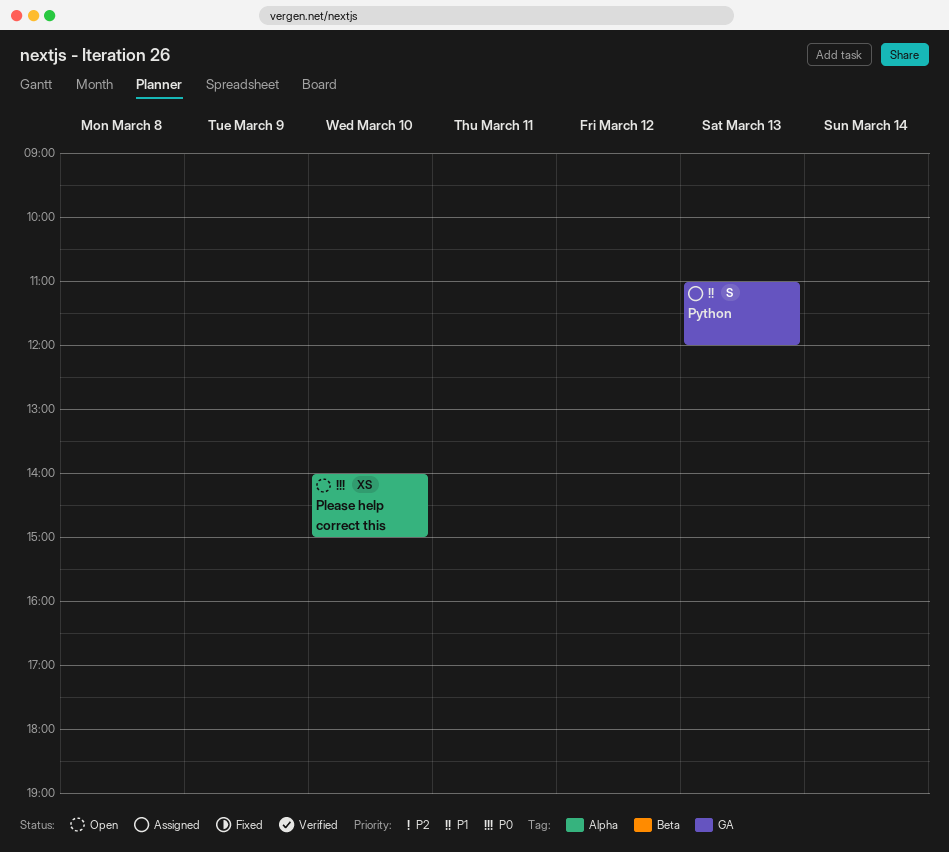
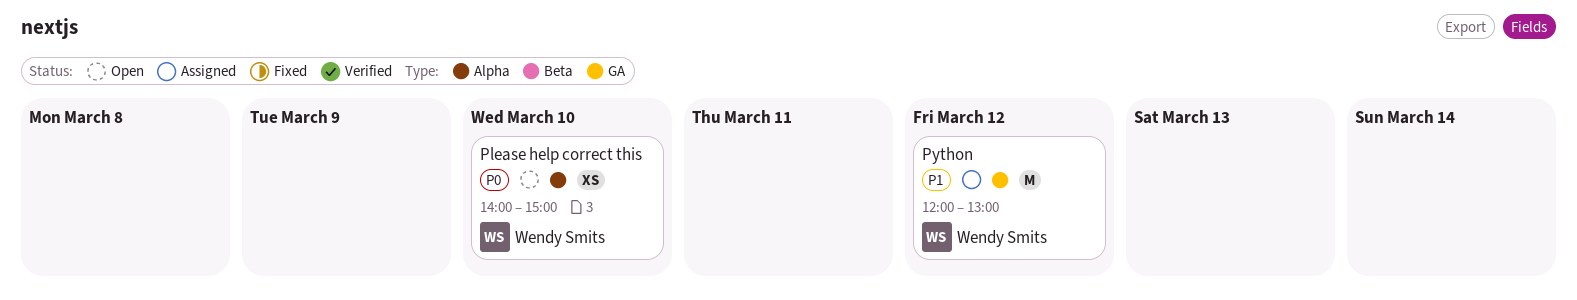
Python, estimate: S -> M
Python, day: Mar 13 -> Mar 12
Python, begins: 11:00 -> 12:00
Python, ends: 12:00 -> 13:00

